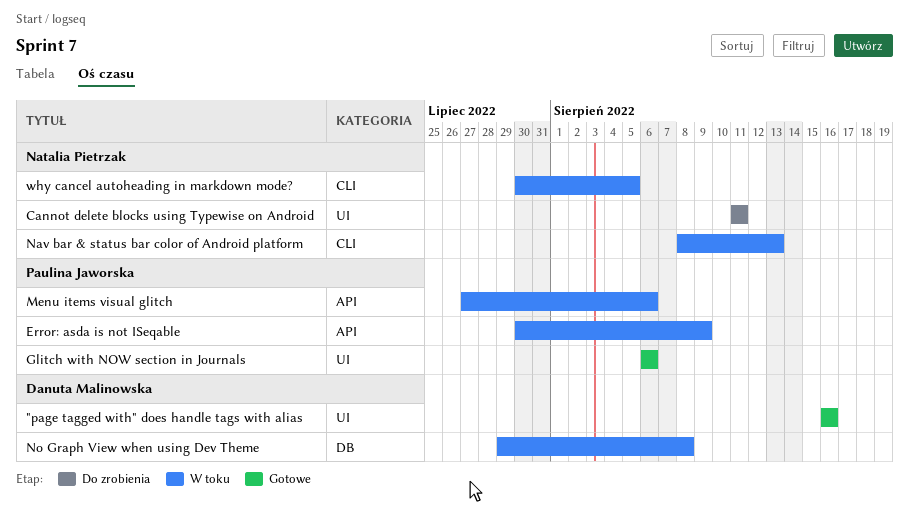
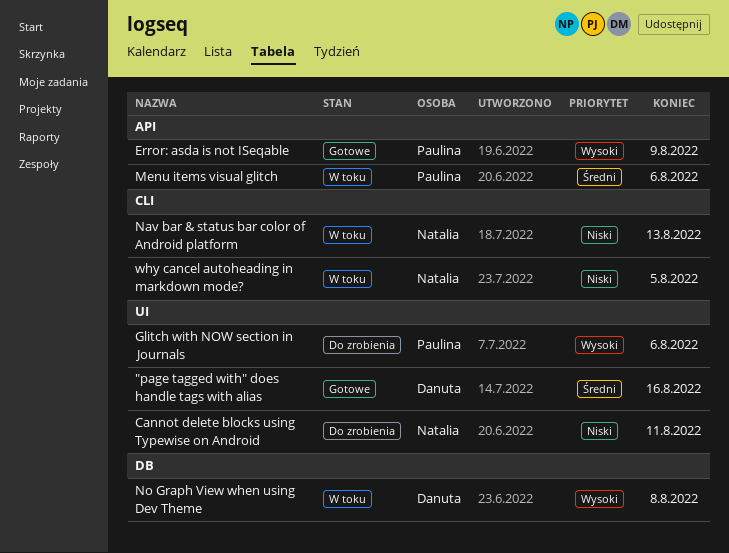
Error: asda is not ISeqable, status: W toku -> Gotowe
Glitch with NOW section in Journals, status: Gotowe -> Do zrobienia

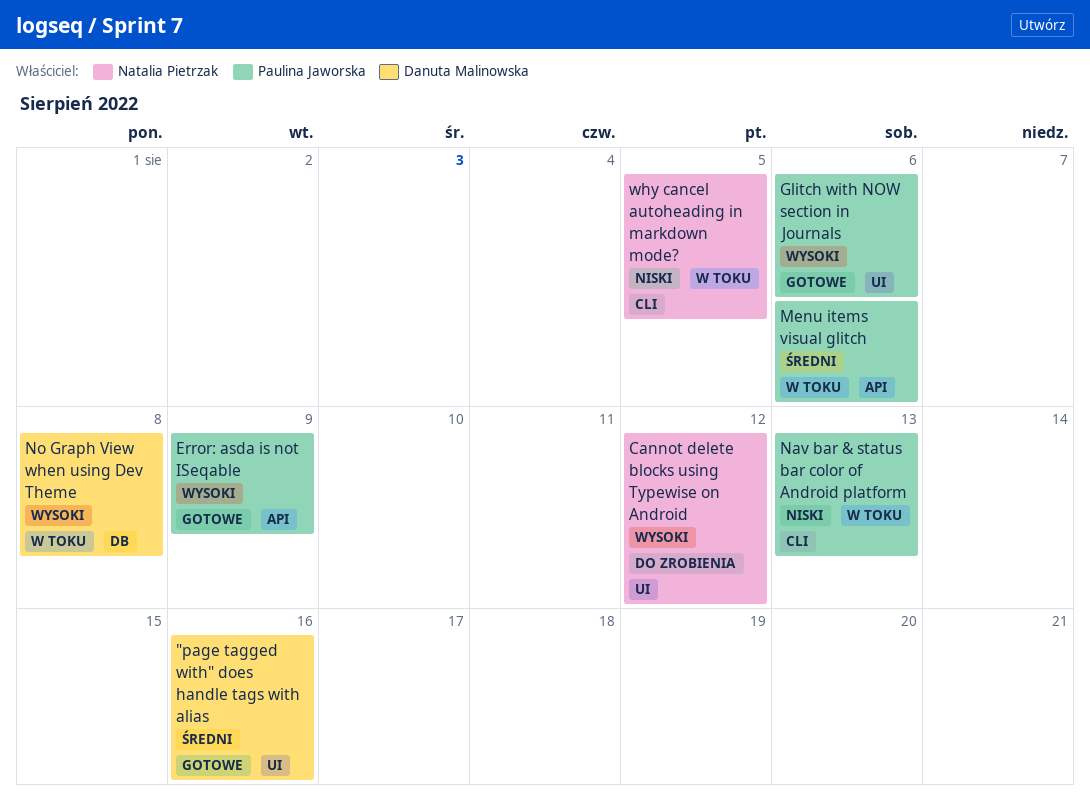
Cannot delete blocks using Typewise on Android, priority: Niski -> Wysoki
Cannot delete blocks using Typewise on Android, due: Aug 11 -> Aug 12
Glitch with NOW section in Journals, status: Do zrobienia -> Gotowe
Nav bar & status bar color of Android platform, owner: Natalia Pietrzak -> Paulina Jaworska

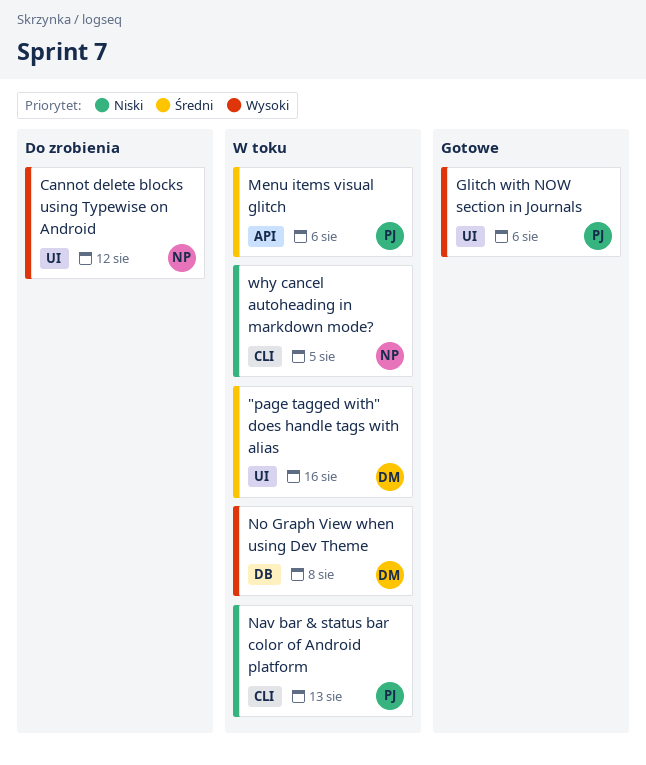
"page tagged with" does handle tags with alias, status: Gotowe -> W toku
Error: asda is not ISeqable: present -> none

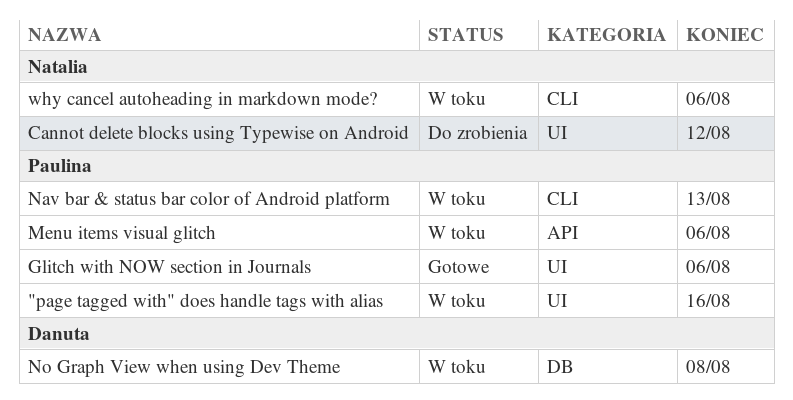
"page tagged with" does handle tags with alias, owner: Danuta -> Paulina
why cancel autoheading in markdown mode?, due: Aug 5 -> Aug 6

